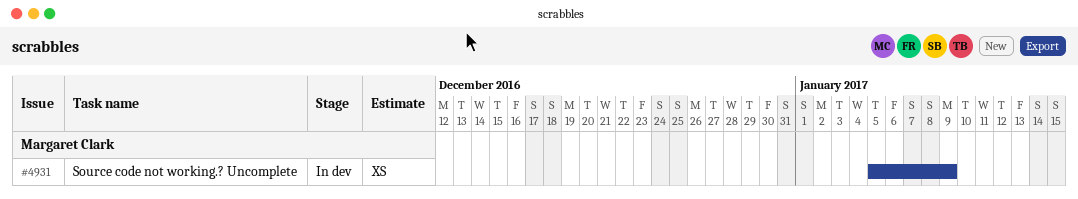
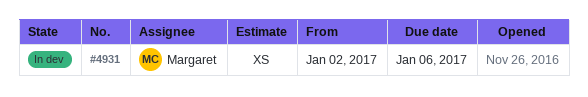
#4931, start: Jan 5 -> Jan 2
#4931, due: Jan 9 -> Jan 6

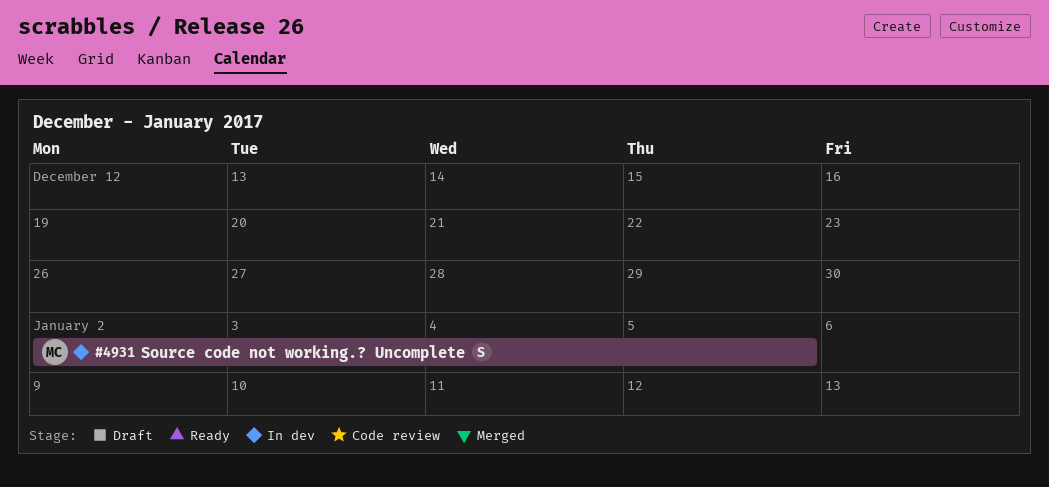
#4931, estimate: XS -> S
#4931, due: Jan 6 -> Jan 5

